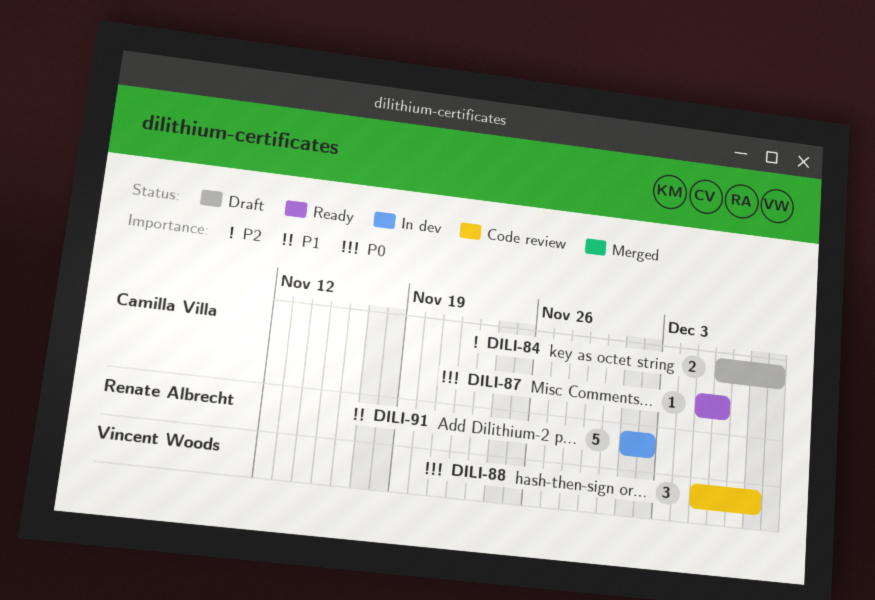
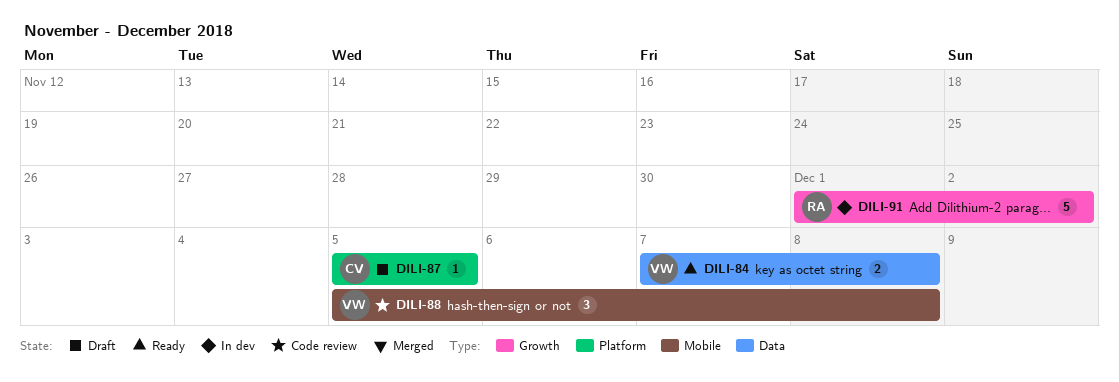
DILI-84, status: Draft -> Ready
DILI-84, owner: Camilla Villa -> Vincent Woods
DILI-84, start: Dec 6 -> Dec 7
DILI-84, due: Dec 9 -> Dec 8
DILI-87, status: Ready -> Draft
DILI-87, due: Dec 6 -> Dec 5

